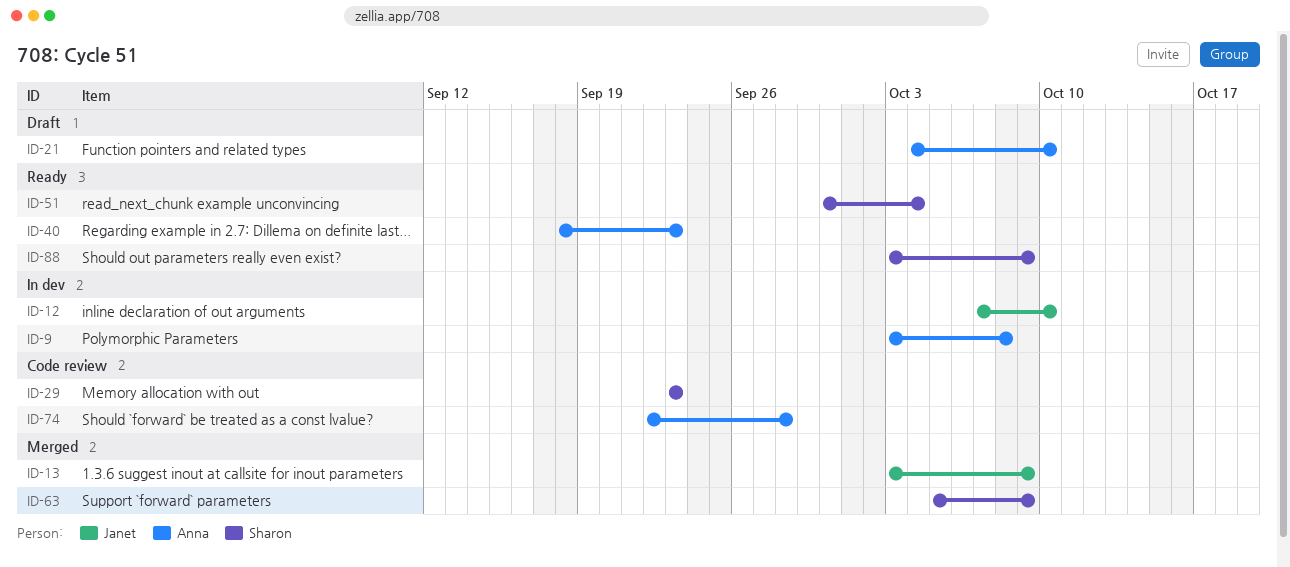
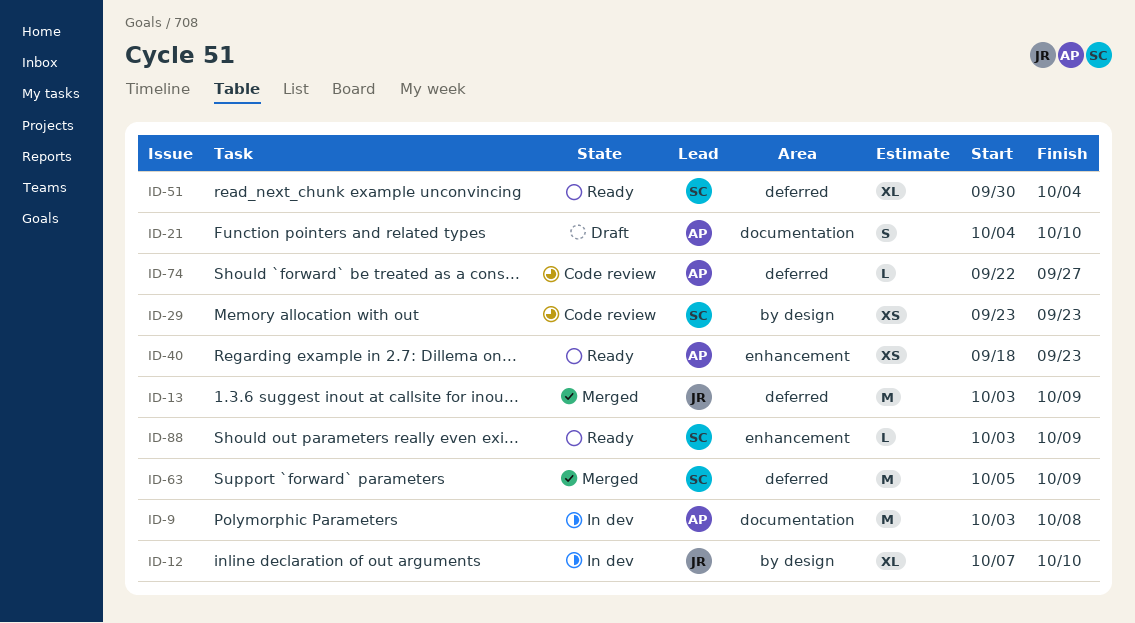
ID-74, due: Sep 28 -> Sep 27

